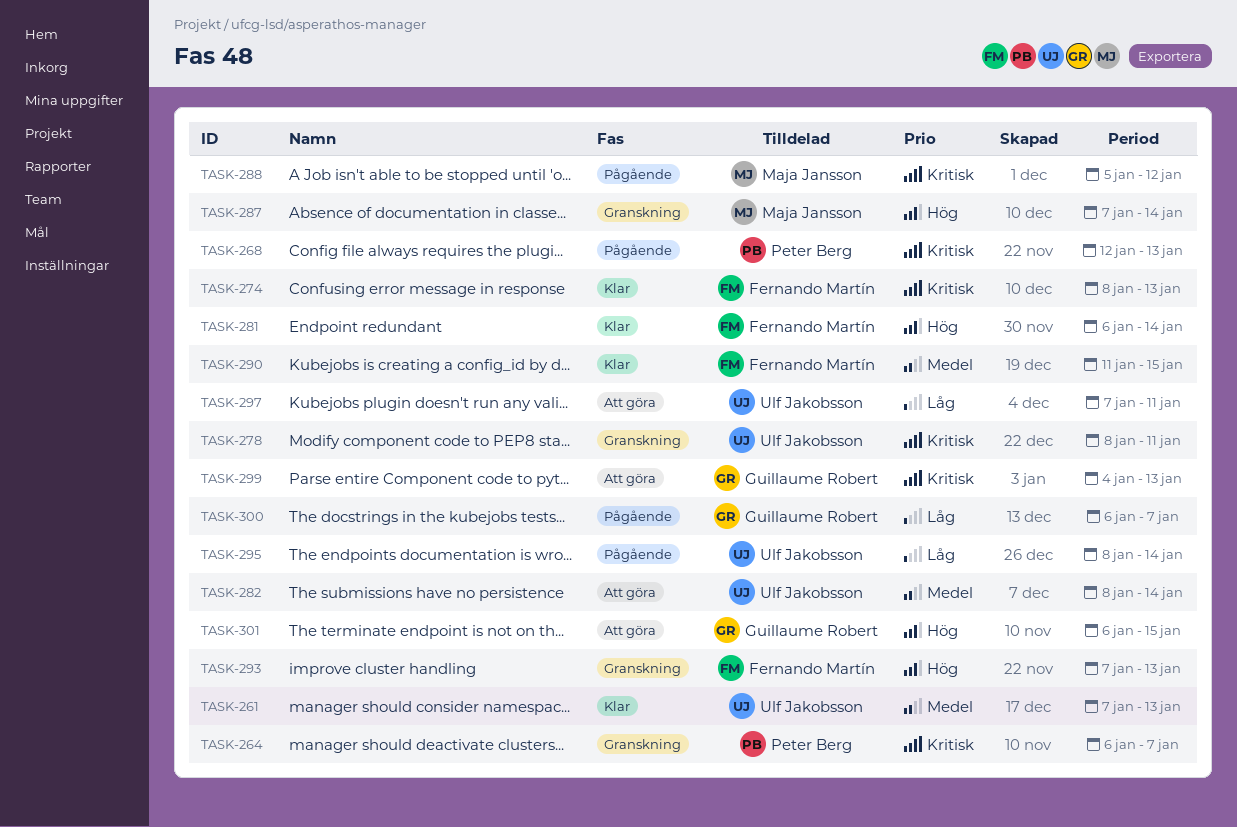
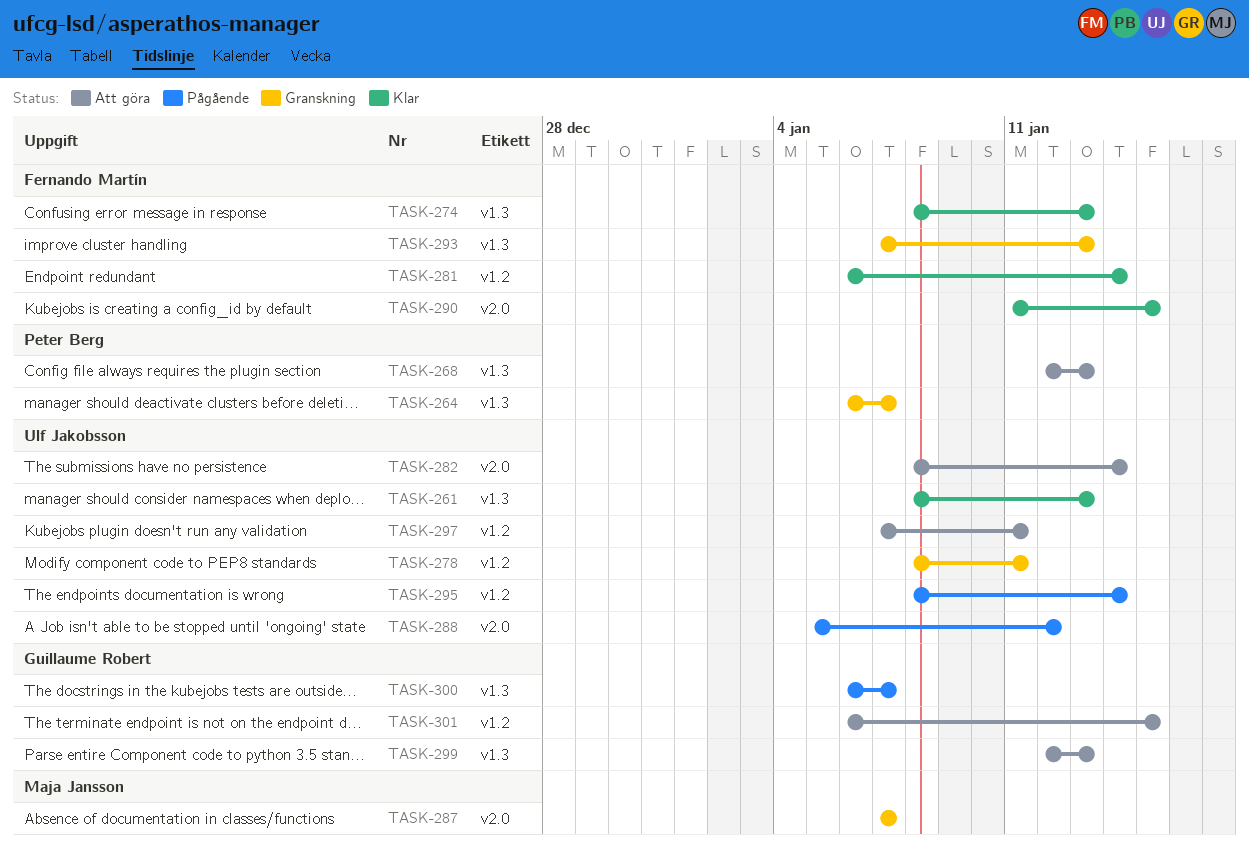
TASK-261, start: Jan 7 -> Jan 8
TASK-268, status: Pågående -> Att göra
TASK-287, due: Jan 14 -> Jan 7
TASK-288, owner: Maja Jansson -> Ulf Jakobsson
TASK-299, start: Jan 4 -> Jan 12

